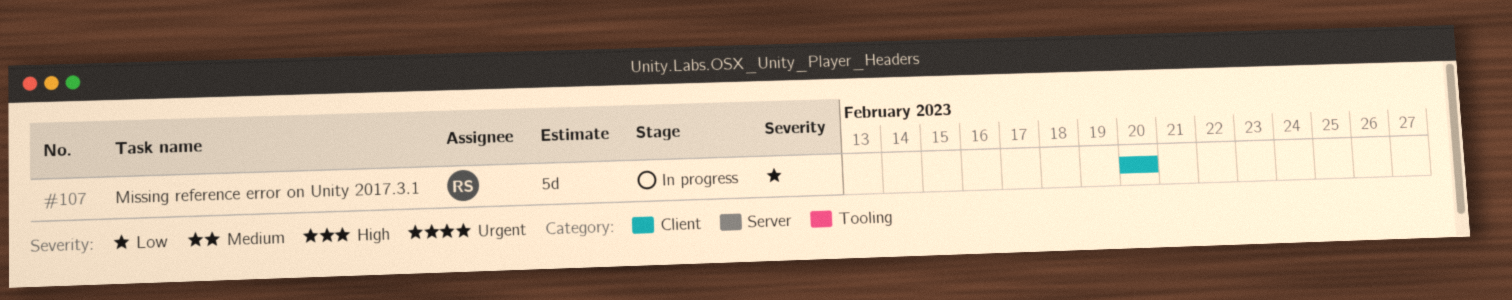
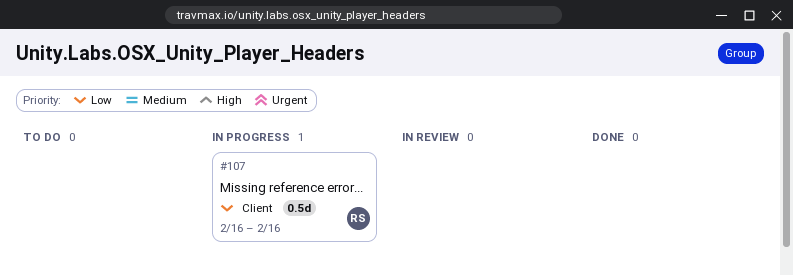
#107, estimate: 5d -> 0.5d
#107, start: Feb 20 -> Feb 16
#107, due: Feb 20 -> Feb 16

